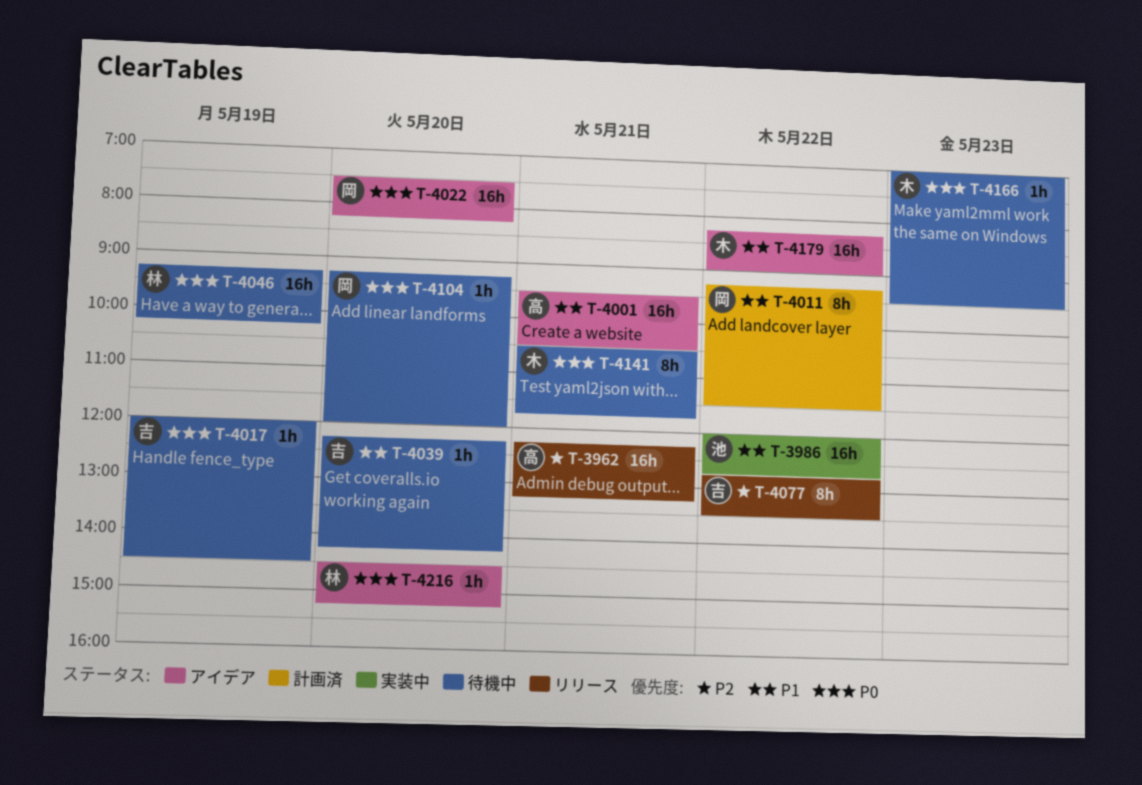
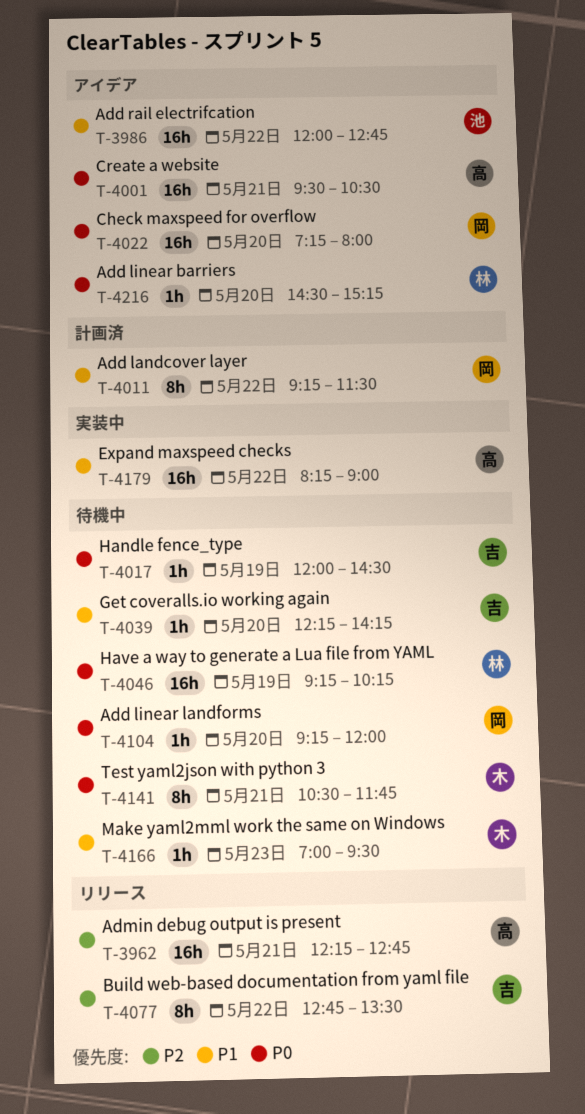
T-3962, ends: 13:15 -> 12:45
T-3986, status: 実装中 -> アイデア
T-4001, priority: P1 -> P0
T-4022, begins: 07:30 -> 07:15
T-4022, ends: 08:15 -> 08:00
T-4166, priority: P0 -> P1
T-4179, status: アイデア -> 実装中
T-4179, owner: 木 -> 高

